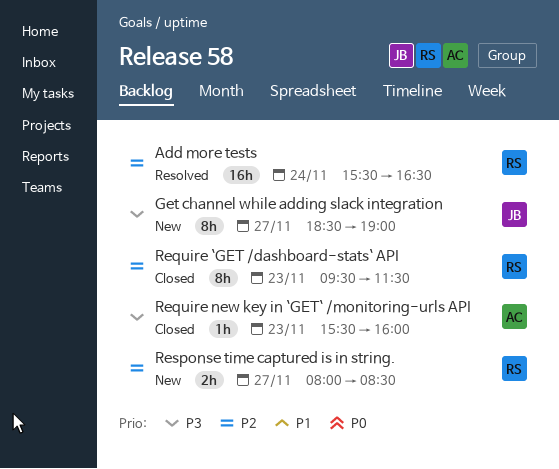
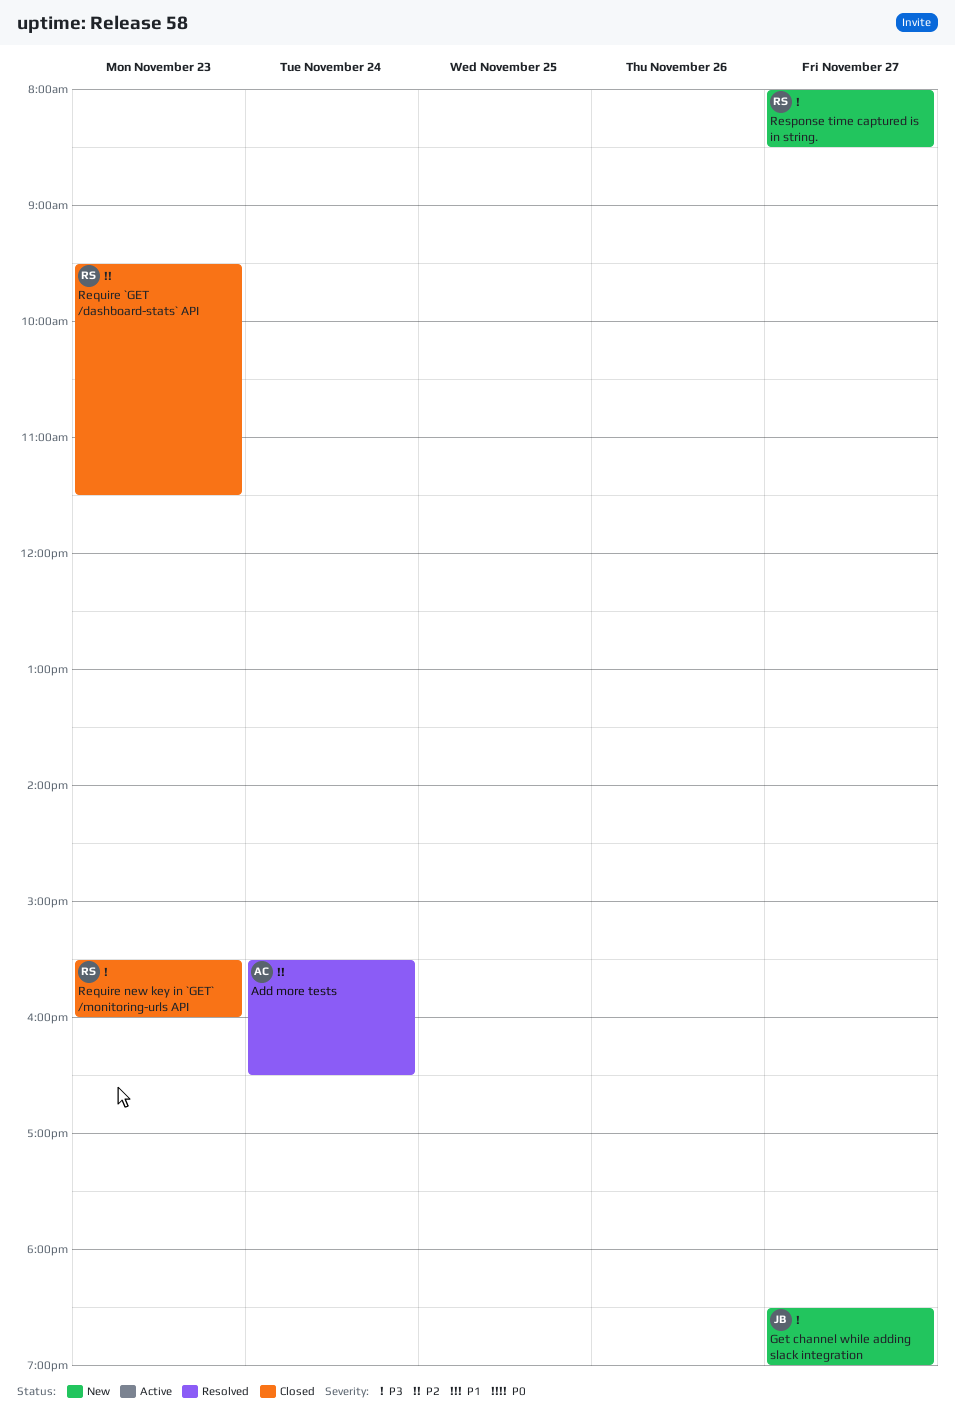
Add more tests, owner: RS -> AC
Require new key in `GET` /monitoring-urls API, owner: AC -> RS
Response time captured is in string., priority: P2 -> P3

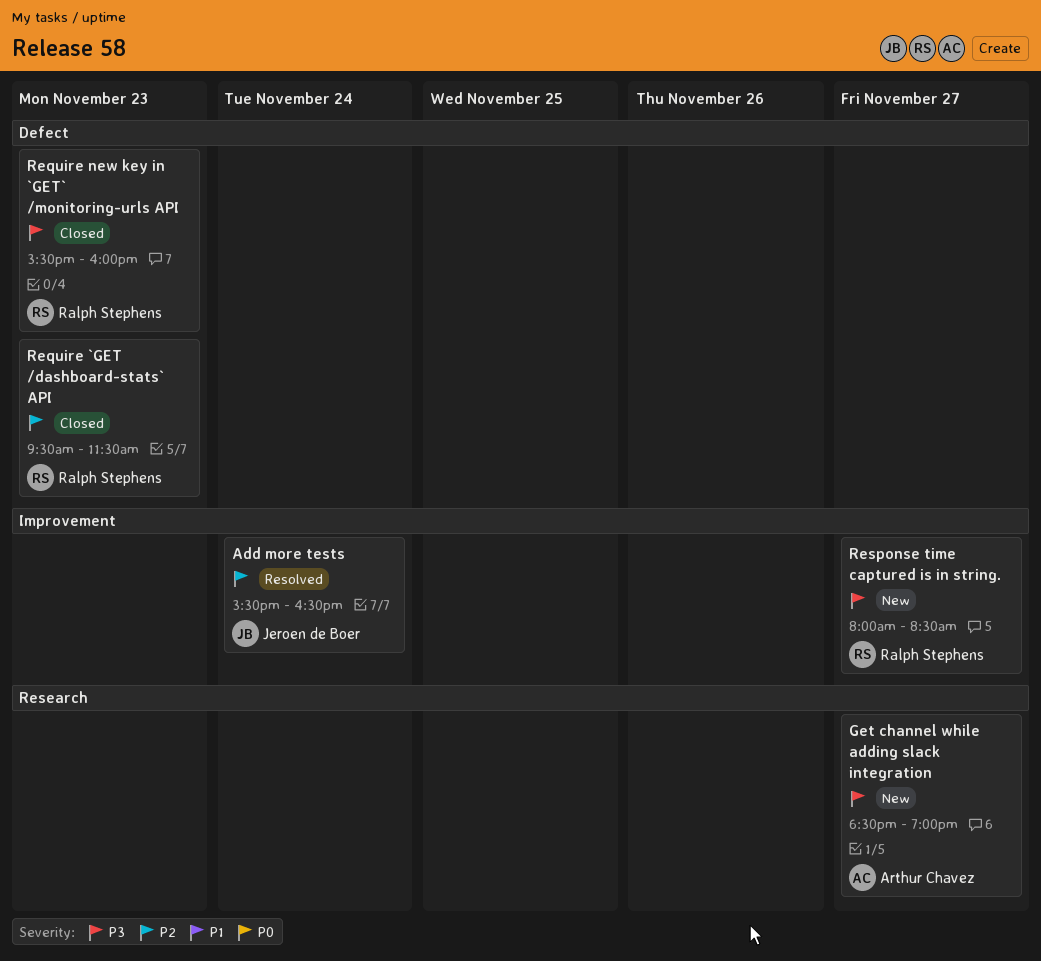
Add more tests, owner: Arthur Chavez -> Jeroen de Boer
Get channel while adding slack integration, owner: Jeroen de Boer -> Arthur Chavez

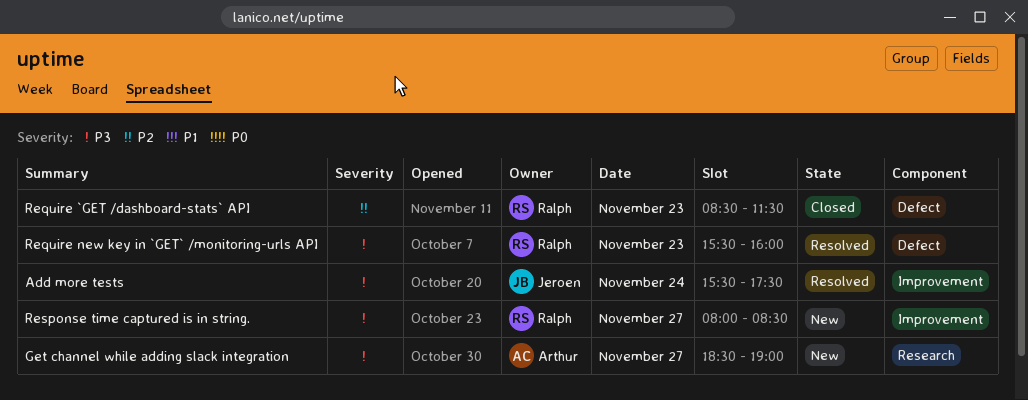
Add more tests, priority: P2 -> P3
Add more tests, ends: 16:30 -> 17:30
Require `GET /dashboard-stats` API, begins: 09:30 -> 08:30
Require new key in `GET` /monitoring-urls API, status: Closed -> Resolved

